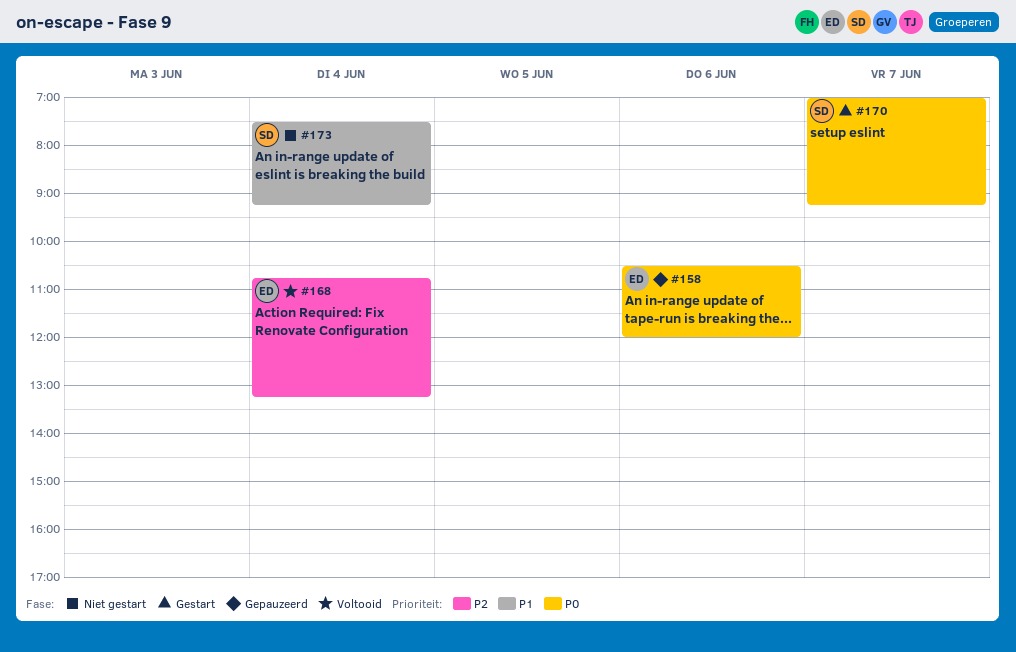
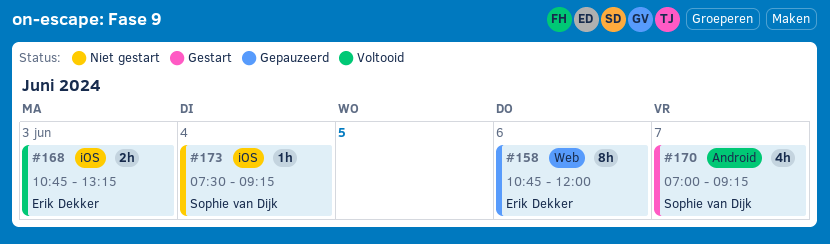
#158, begins: 10:30 -> 10:45
#168, day: Jun 4 -> Jun 3

